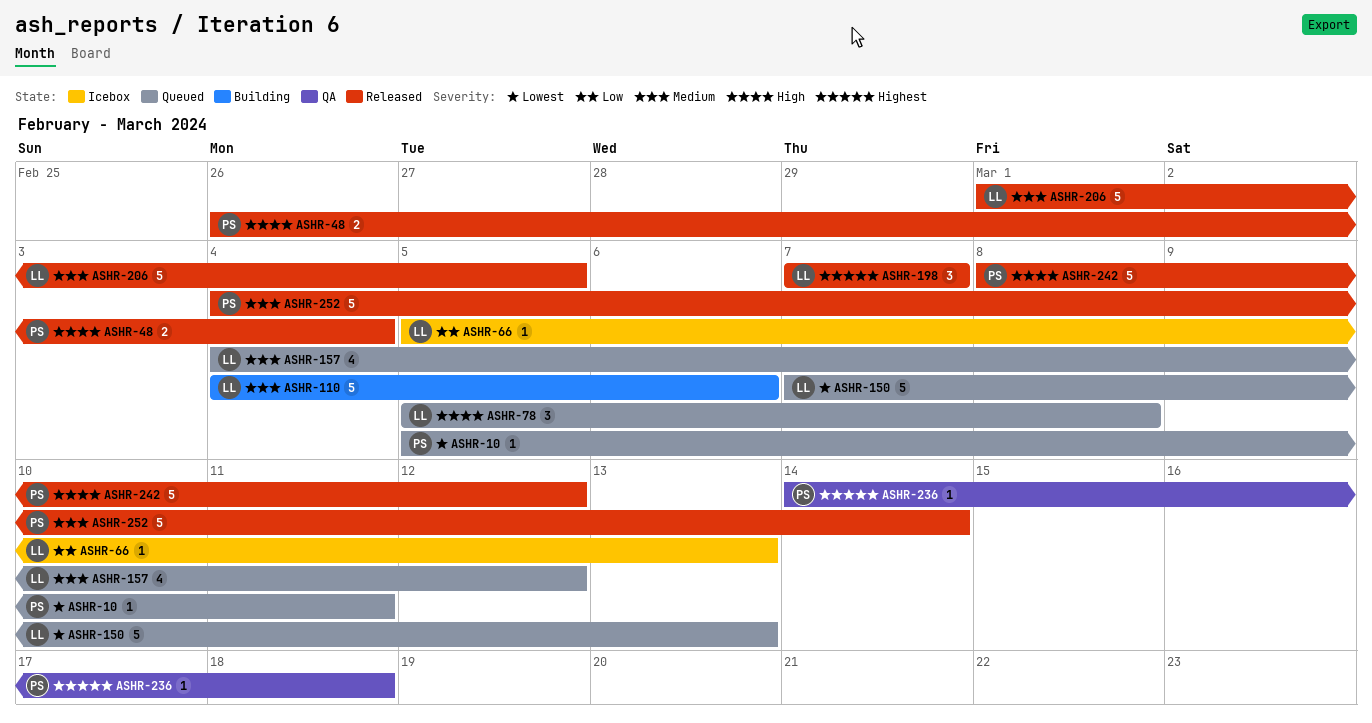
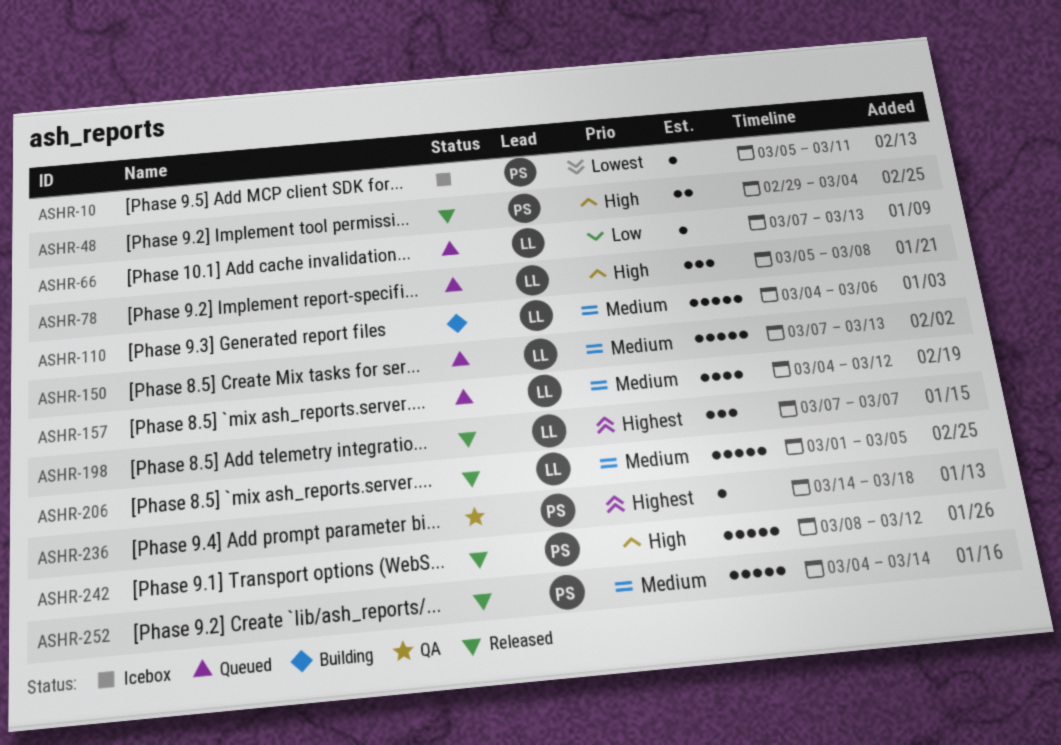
ASHR-10, status: Queued -> Icebox
ASHR-48, start: Feb 26 -> Feb 29
ASHR-66, status: Icebox -> Queued
ASHR-66, start: Mar 5 -> Mar 7
ASHR-150, priority: Lowest -> Medium

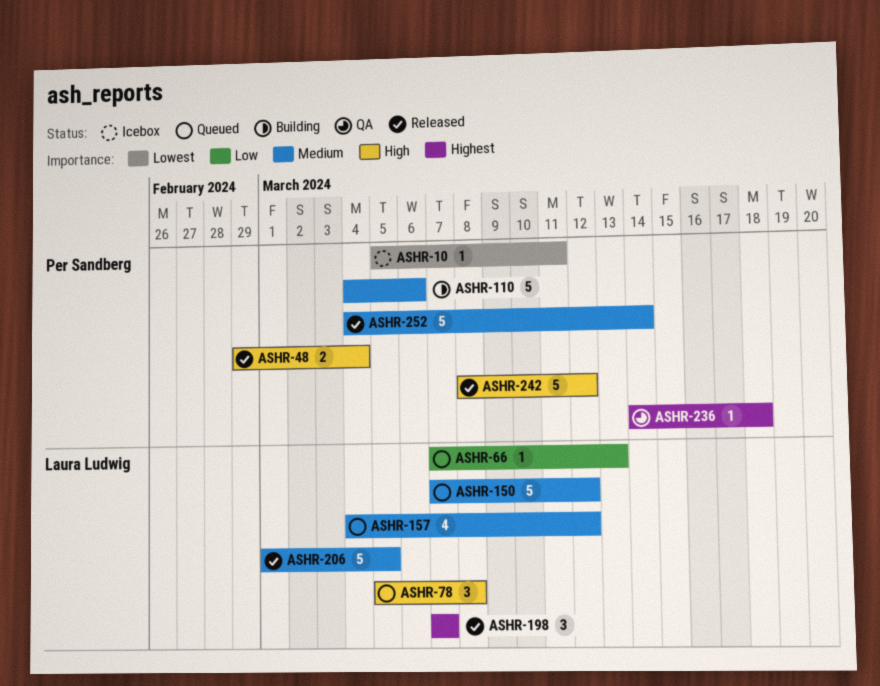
ASHR-110, owner: Laura Ludwig -> Per Sandberg
ASHR-150, due: Mar 13 -> Mar 12

